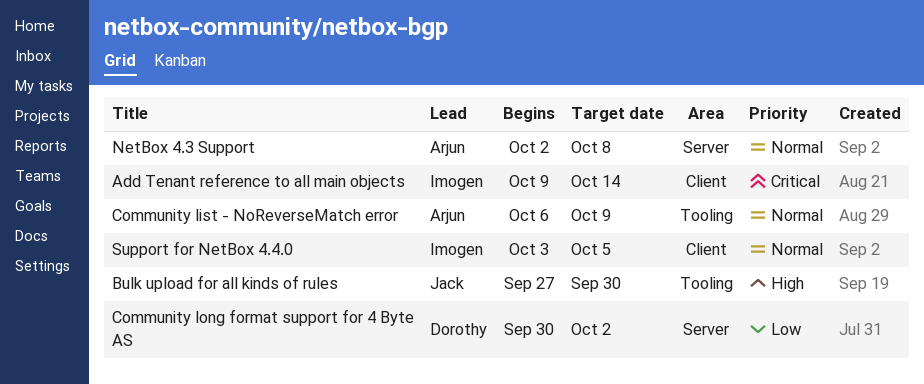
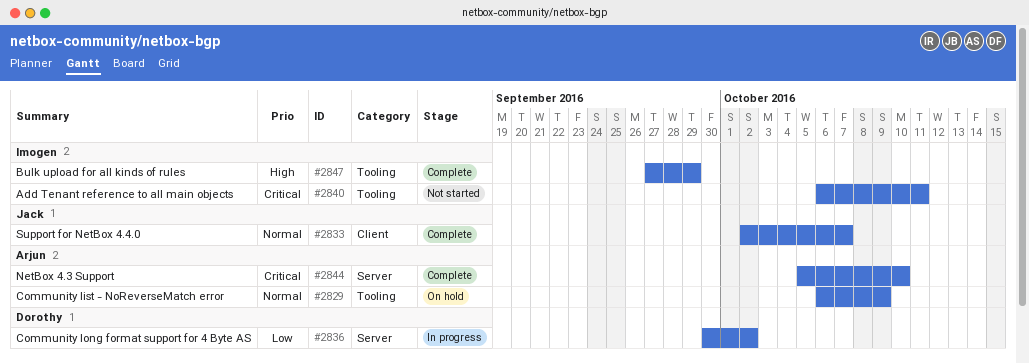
Add Tenant reference to all main objects, label: Client -> Tooling
Add Tenant reference to all main objects, start: Oct 9 -> Oct 6
Add Tenant reference to all main objects, due: Oct 14 -> Oct 11
Bulk upload for all kinds of rules, owner: Jack -> Imogen
Bulk upload for all kinds of rules, due: Sep 30 -> Sep 29
NetBox 4.3 Support, priority: Normal -> Critical
NetBox 4.3 Support, start: Oct 2 -> Oct 5
NetBox 4.3 Support, due: Oct 8 -> Oct 10
Support for NetBox 4.4.0, owner: Imogen -> Jack
Support for NetBox 4.4.0, start: Oct 3 -> Oct 2
Support for NetBox 4.4.0, due: Oct 5 -> Oct 7

